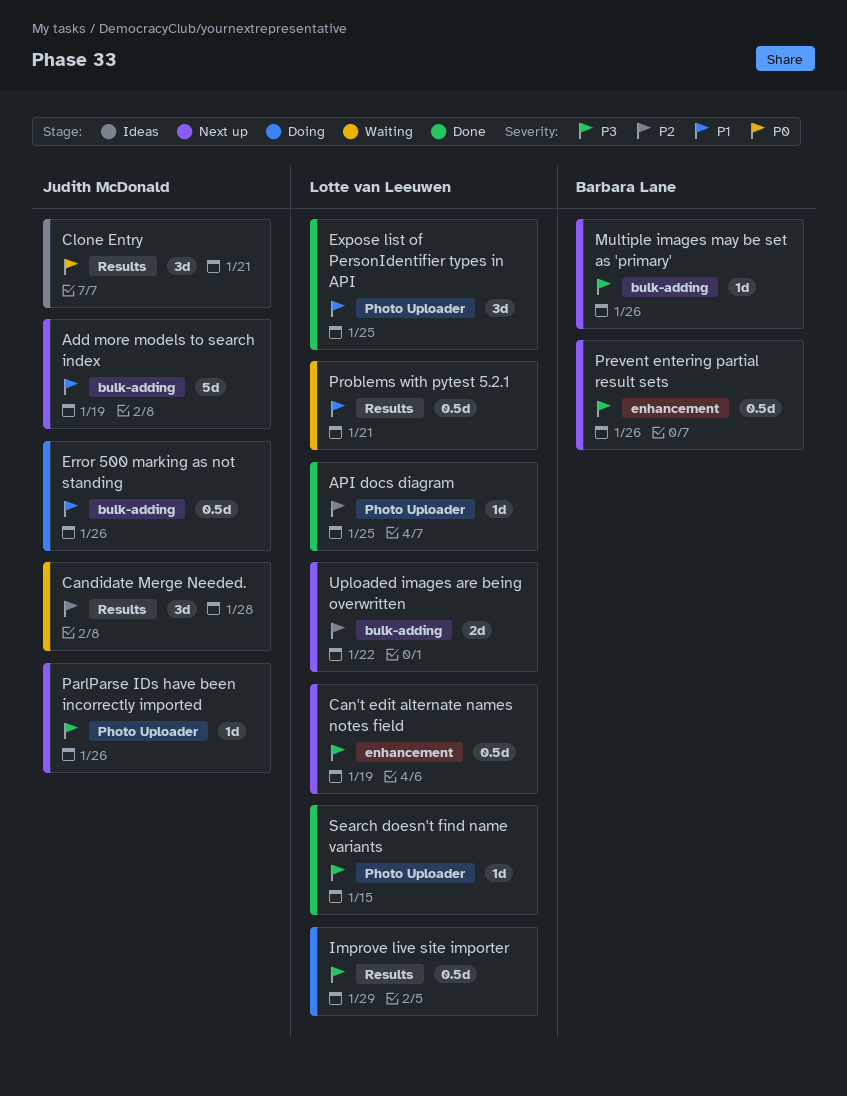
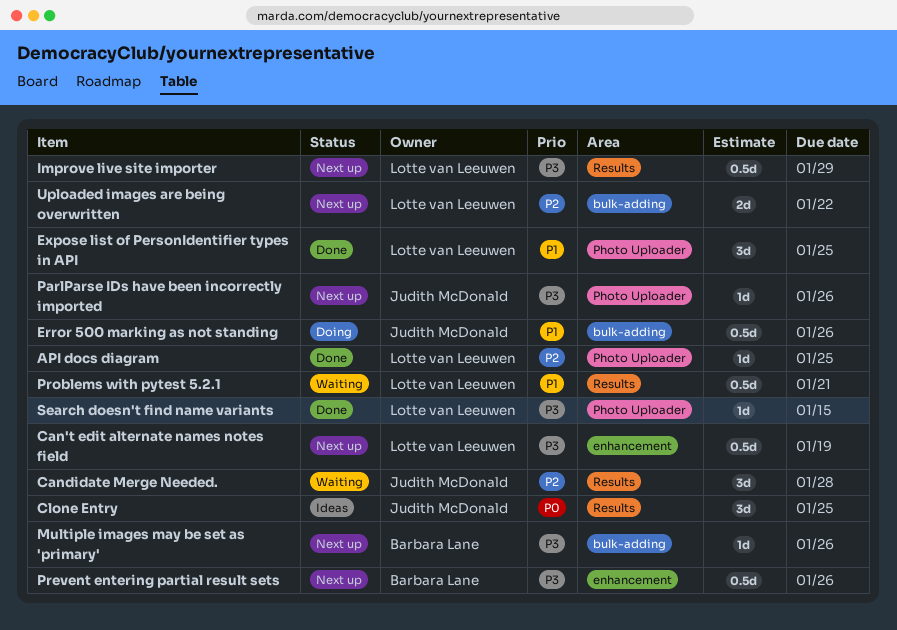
Add more models to search index: present -> none
Clone Entry, due: Jan 21 -> Jan 25
Improve live site importer, status: Doing -> Next up

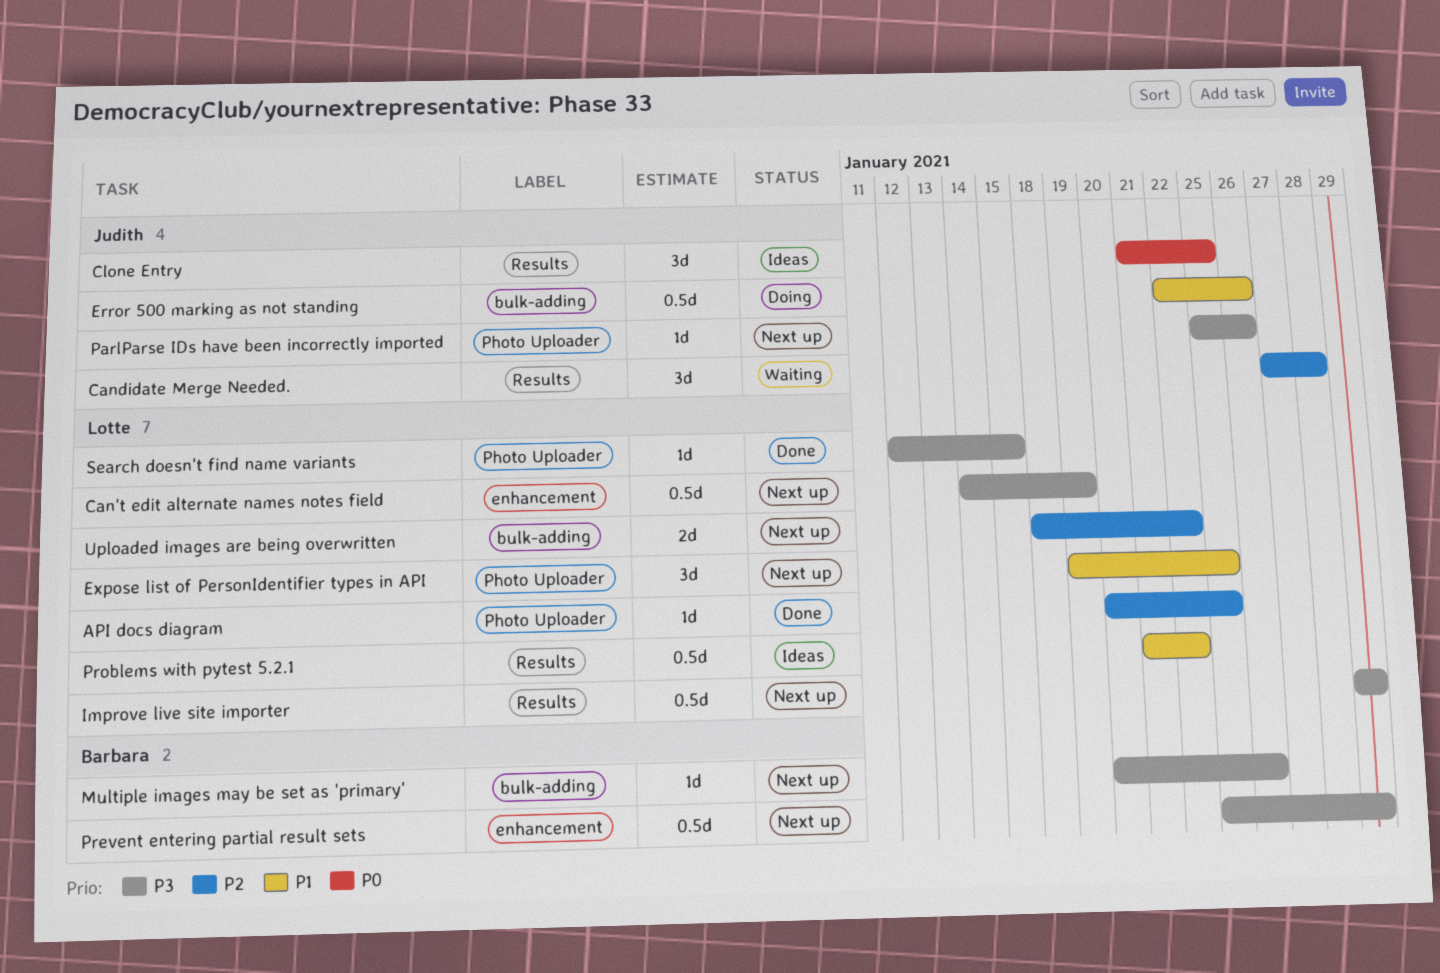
Expose list of PersonIdentifier types in API, status: Done -> Next up
Prevent entering partial result sets, due: Jan 26 -> Jan 29
Problems with pytest 5.2.1, status: Waiting -> Ideas
Problems with pytest 5.2.1, due: Jan 21 -> Jan 22

